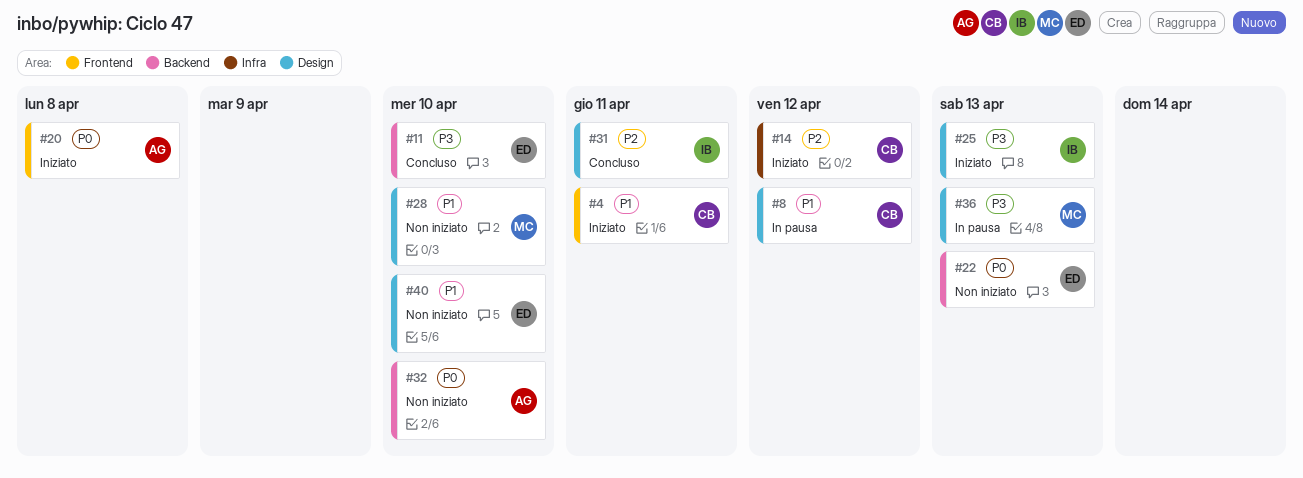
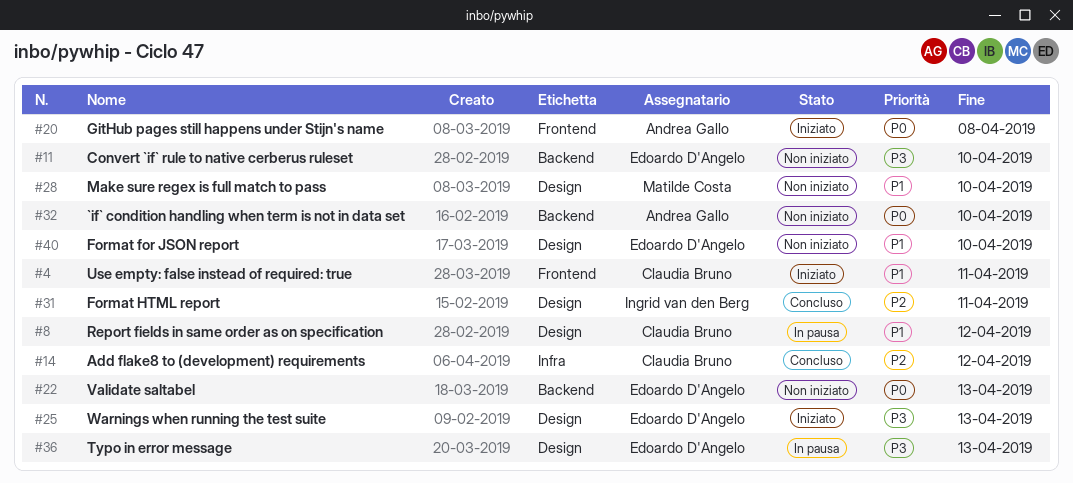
#11, status: Concluso -> Non iniziato
#14, status: Iniziato -> Concluso
#25, owner: Ingrid van den Berg -> Edoardo D'Angelo
#36, owner: Matilde Costa -> Edoardo D'Angelo

